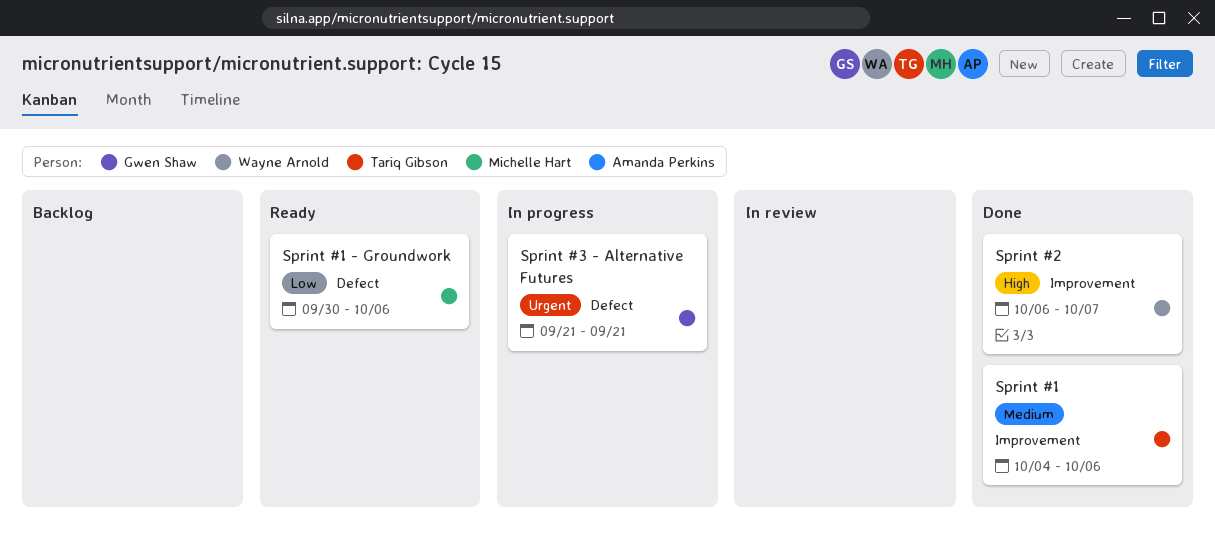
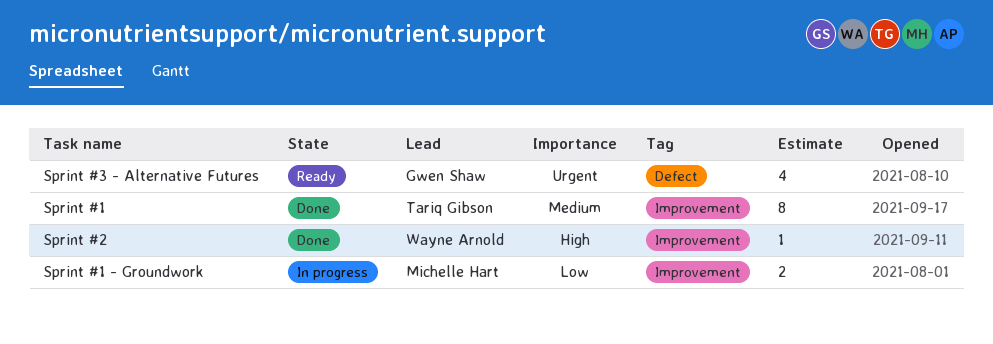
Sprint #1 - Groundwork, status: Ready -> In progress
Sprint #1 - Groundwork, label: Defect -> Improvement
Sprint #3 - Alternative Futures, status: In progress -> Ready

